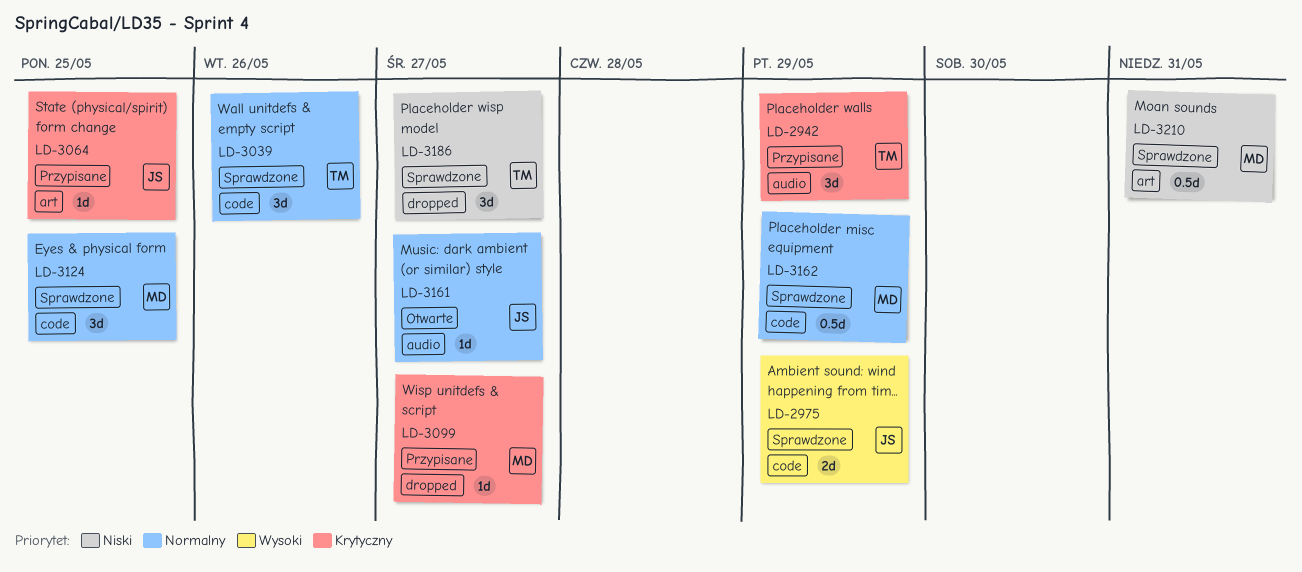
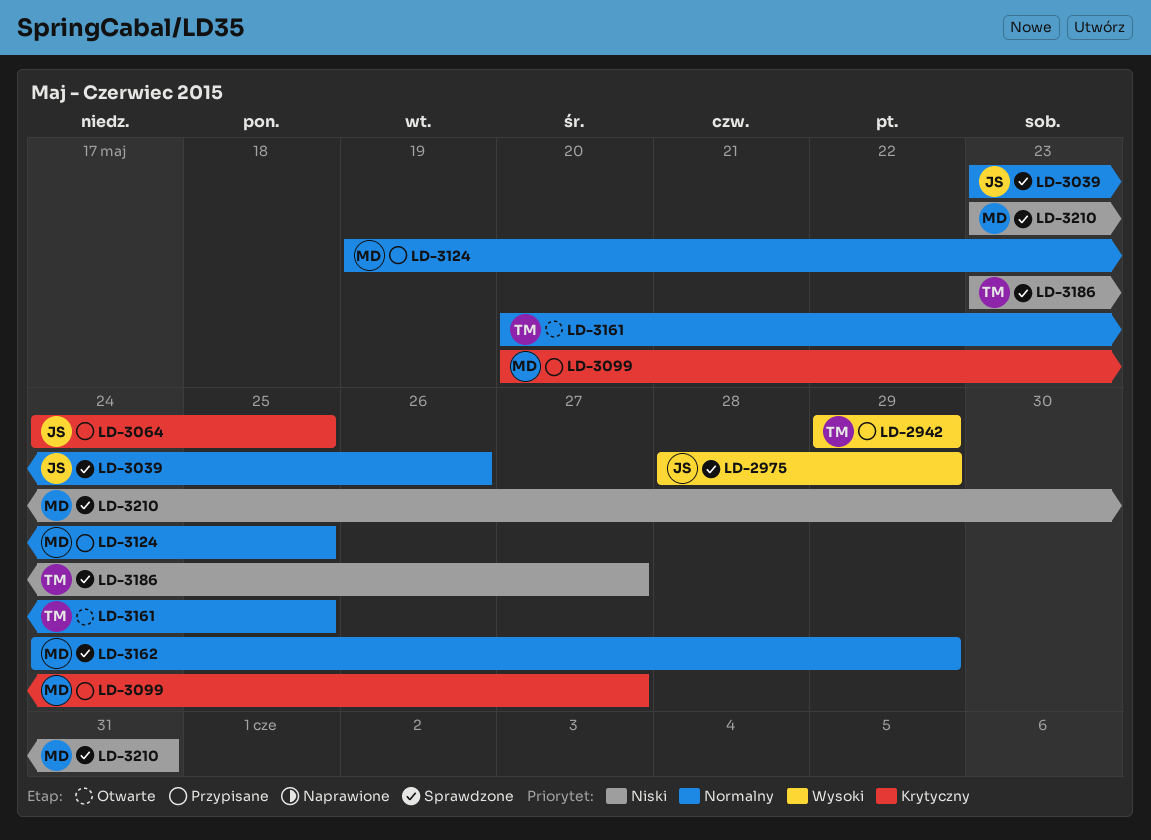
LD-2942, priority: Krytyczny -> Wysoki
LD-3039, owner: TM -> JS
LD-3124, status: Sprawdzone -> Przypisane
LD-3161, owner: JS -> TM
LD-3161, due: May 27 -> May 25

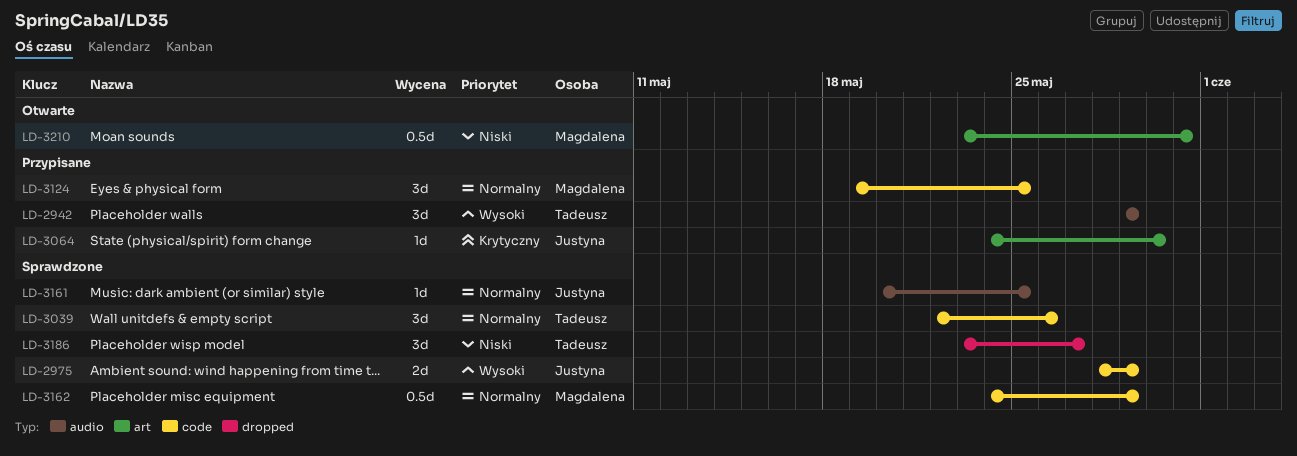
LD-3039, owner: Justyna -> Tadeusz
LD-3039, start: May 23 -> May 22
LD-3064, due: May 25 -> May 30
LD-3099: present -> none
LD-3161, status: Otwarte -> Sprawdzone
LD-3161, owner: Tadeusz -> Justyna
LD-3210, status: Sprawdzone -> Otwarte

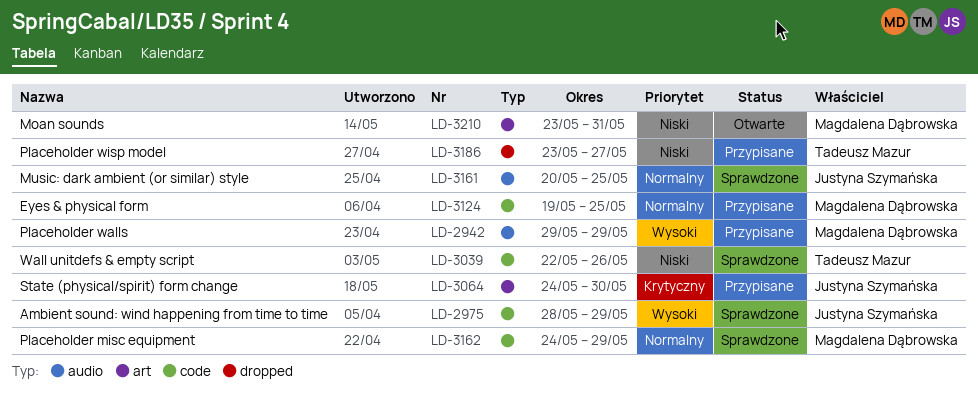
LD-2942, owner: Tadeusz Mazur -> Magdalena Dąbrowska
LD-3039, priority: Normalny -> Niski
LD-3186, status: Sprawdzone -> Przypisane

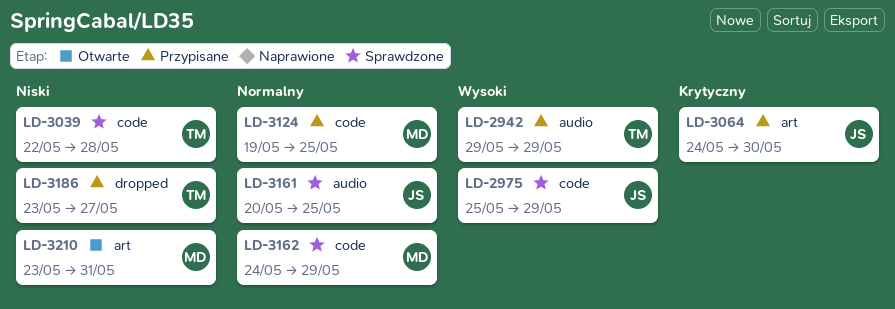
LD-2942, owner: Magdalena Dąbrowska -> Tadeusz Mazur
LD-2975, start: May 28 -> May 25
LD-3039, due: May 26 -> May 28

